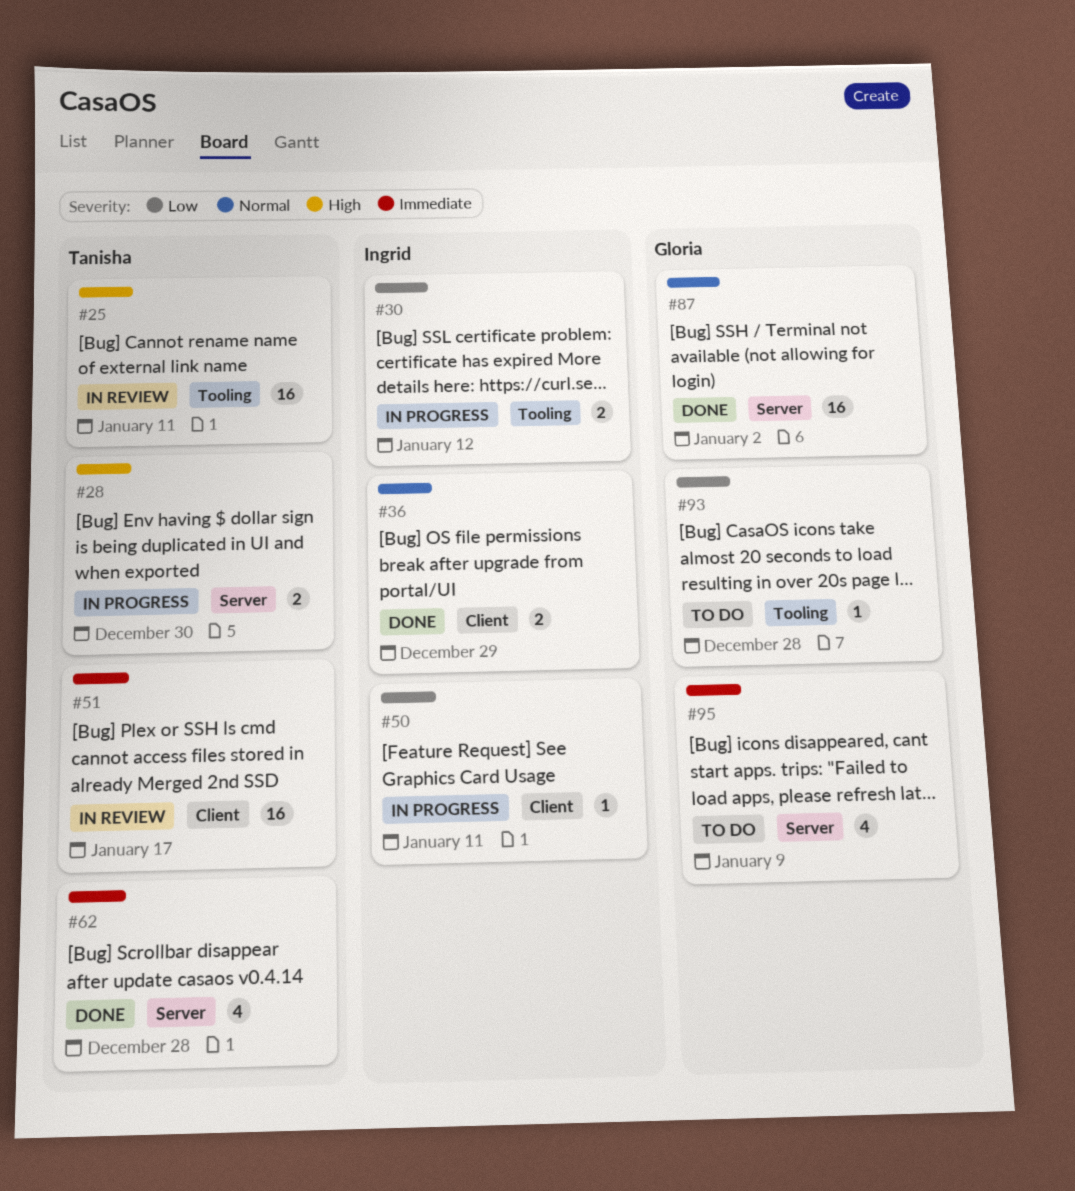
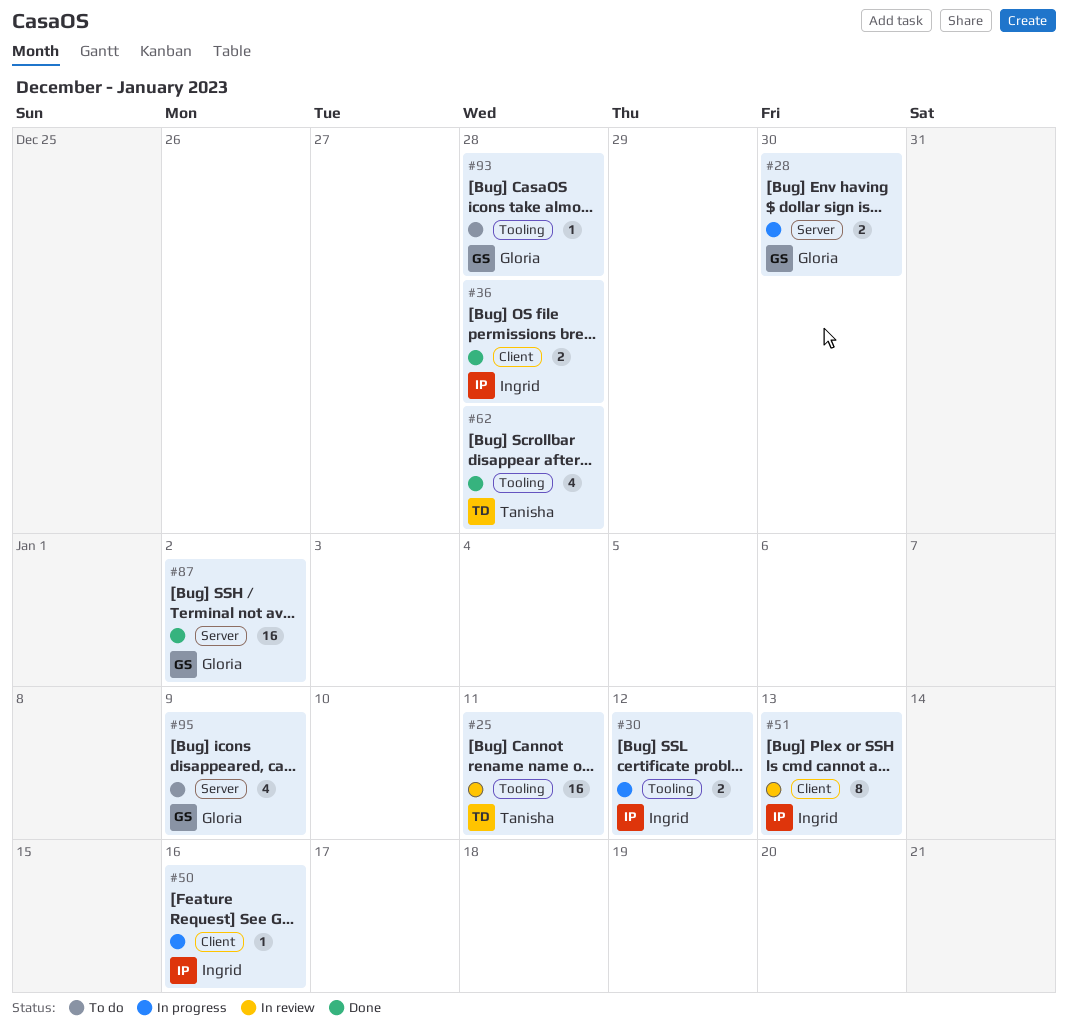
#28, owner: Tanisha -> Gloria
#36, due: Dec 29 -> Dec 28
#50, due: Jan 11 -> Jan 16
#51, owner: Tanisha -> Ingrid
#51, estimate: 16 -> 8
#51, due: Jan 17 -> Jan 13
#62, label: Server -> Tooling

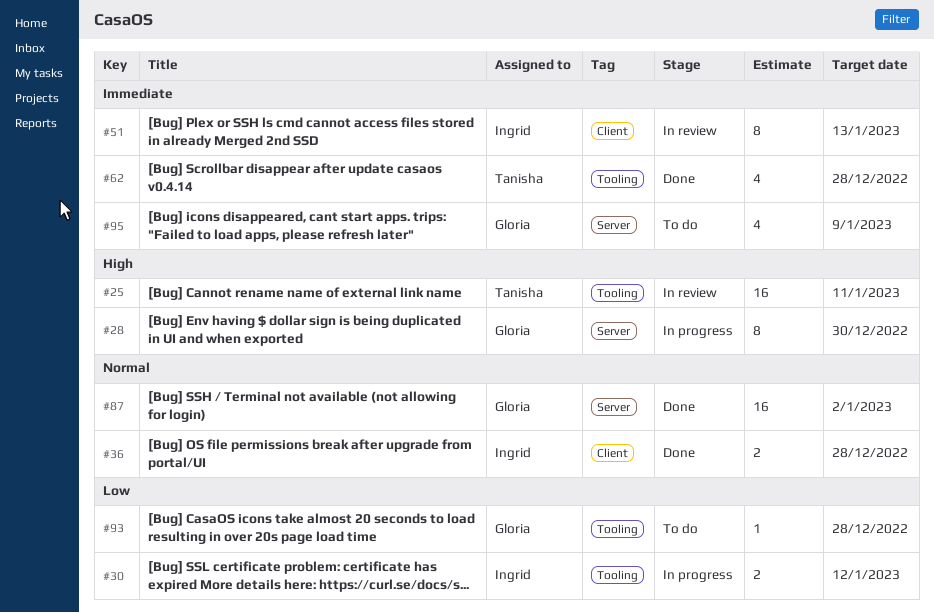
#28, estimate: 2 -> 8
#50: present -> none

